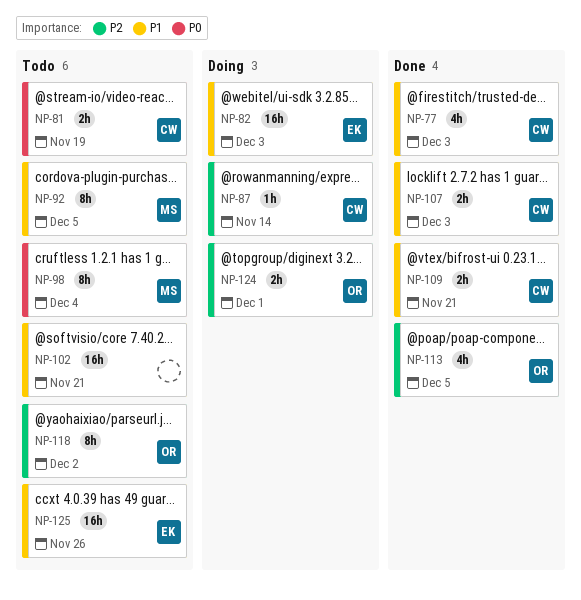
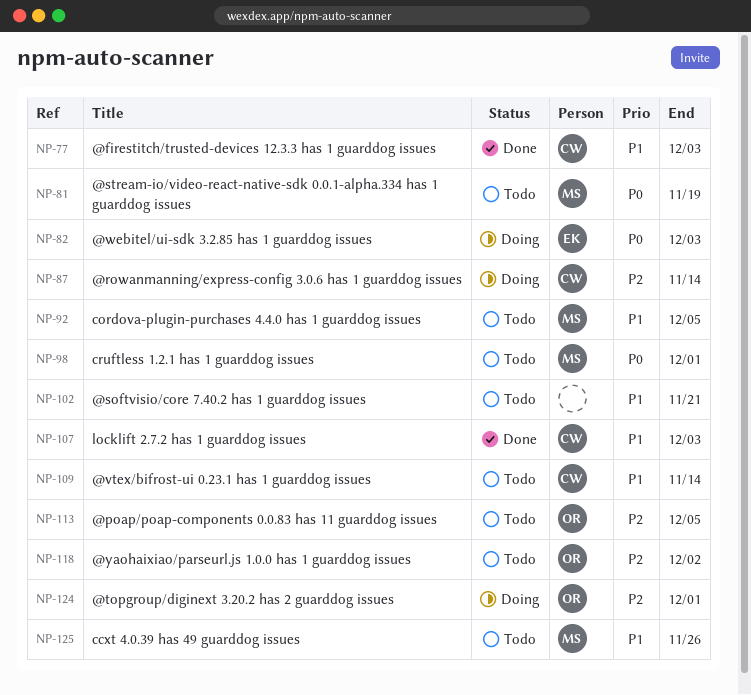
NP-81, owner: CW -> MS
NP-82, priority: P1 -> P0
NP-98, due: Dec 4 -> Dec 1
NP-109, status: Done -> Todo
NP-109, due: Nov 21 -> Nov 14
NP-113, status: Done -> Todo
NP-125, owner: EK -> MS

